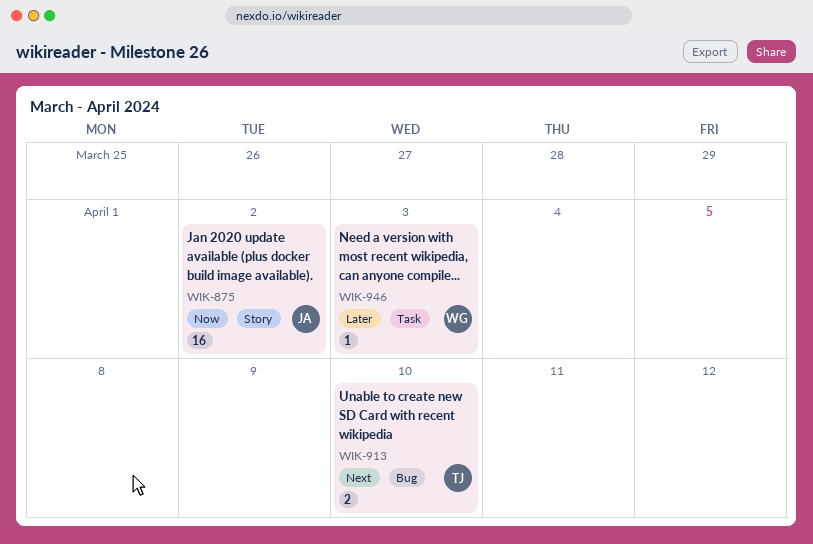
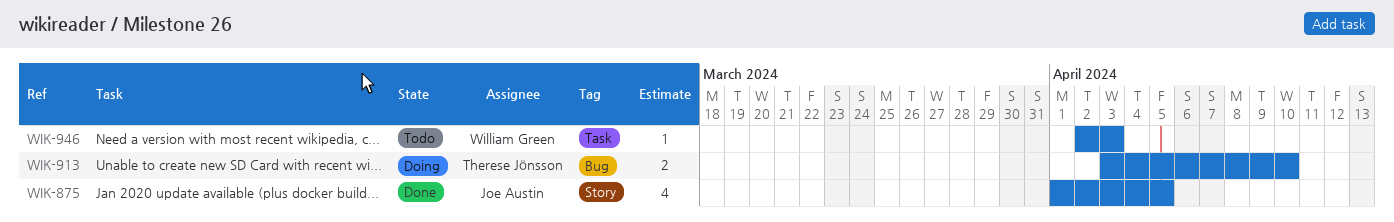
WIK-875, estimate: 16 -> 4
WIK-875, due: Apr 2 -> Apr 5

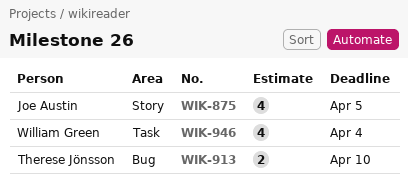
WIK-946, estimate: 1 -> 4
WIK-946, due: Apr 3 -> Apr 4

